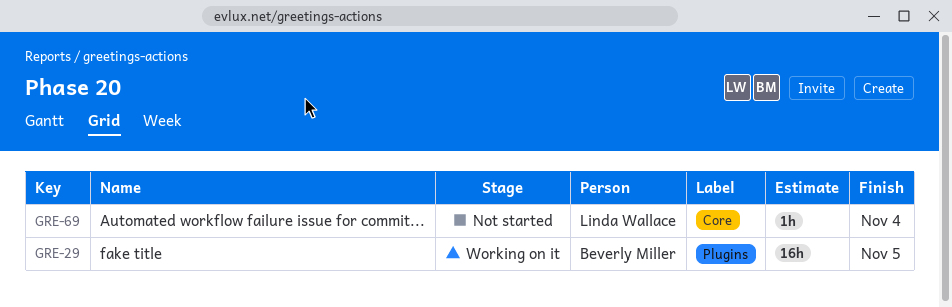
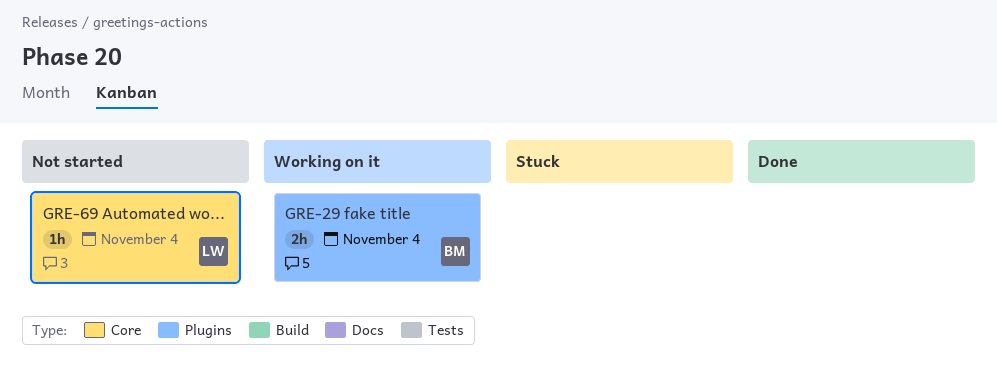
GRE-29, estimate: 16h -> 2h
GRE-29, due: Nov 5 -> Nov 4

